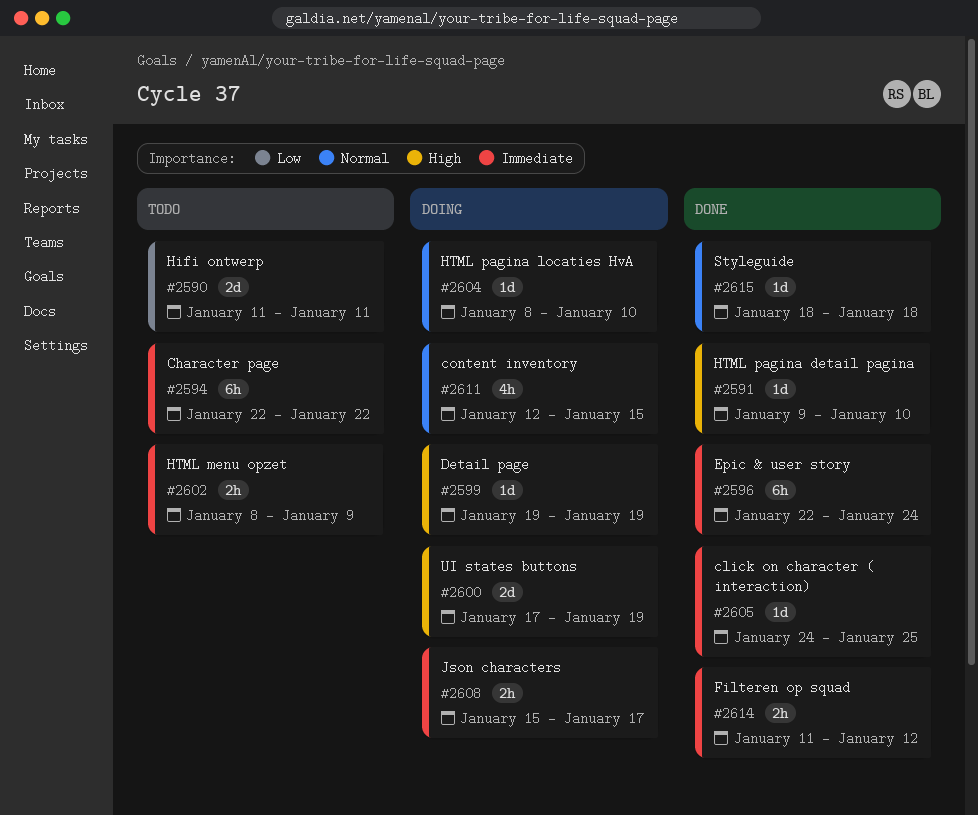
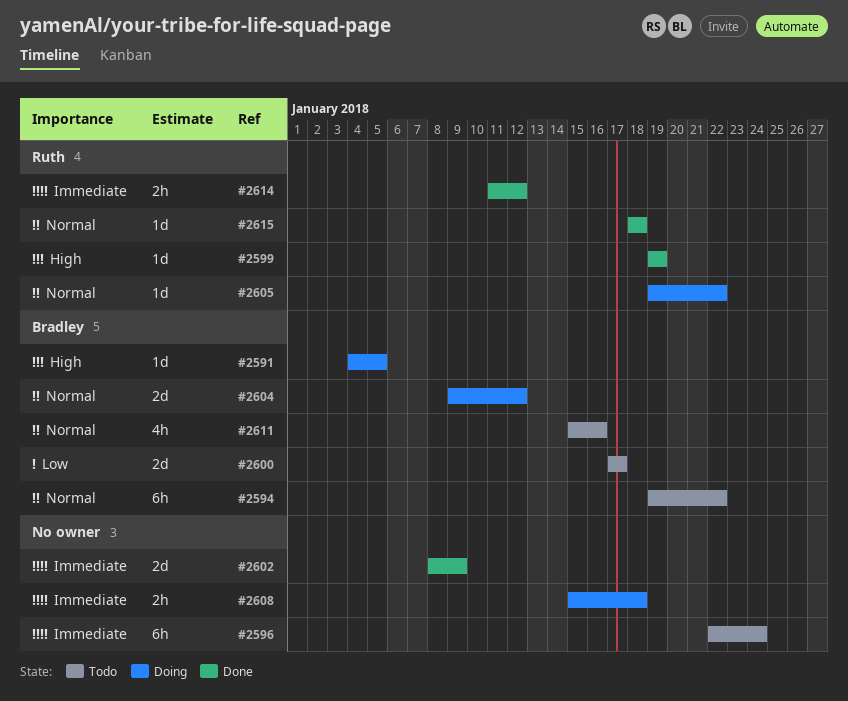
#2590: present -> none
#2591, status: Done -> Doing
#2591, start: Jan 9 -> Jan 4
#2591, due: Jan 10 -> Jan 5
#2594, priority: Immediate -> Normal
#2594, start: Jan 22 -> Jan 19
#2596, status: Done -> Todo
#2599, status: Doing -> Done
#2600, status: Doing -> Todo
#2600, priority: High -> Low
#2600, due: Jan 19 -> Jan 17
#2602, status: Todo -> Done
#2602, estimate: 2h -> 2d
#2604, estimate: 1d -> 2d
#2604, start: Jan 8 -> Jan 9
#2604, due: Jan 10 -> Jan 12
#2605, status: Done -> Doing
#2605, priority: Immediate -> Normal
#2605, start: Jan 24 -> Jan 19
#2605, due: Jan 25 -> Jan 22
#2608, due: Jan 17 -> Jan 18
#2611, status: Doing -> Todo
#2611, start: Jan 12 -> Jan 15
#2611, due: Jan 15 -> Jan 16

